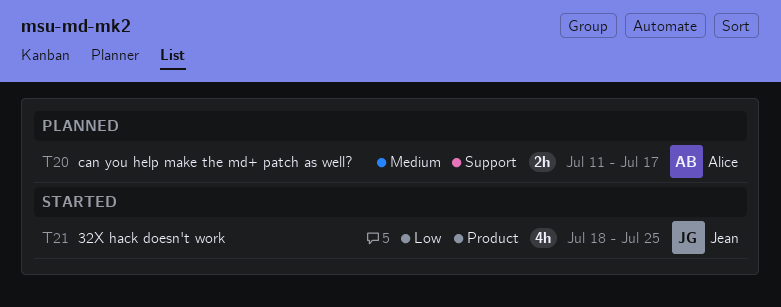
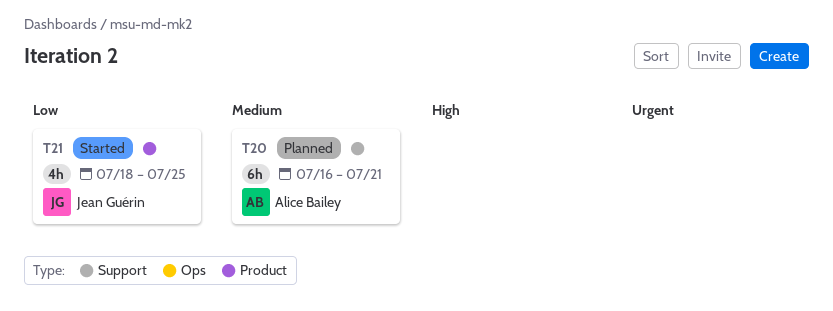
T20, estimate: 2h -> 6h
T20, start: Jul 11 -> Jul 16
T20, due: Jul 17 -> Jul 21

